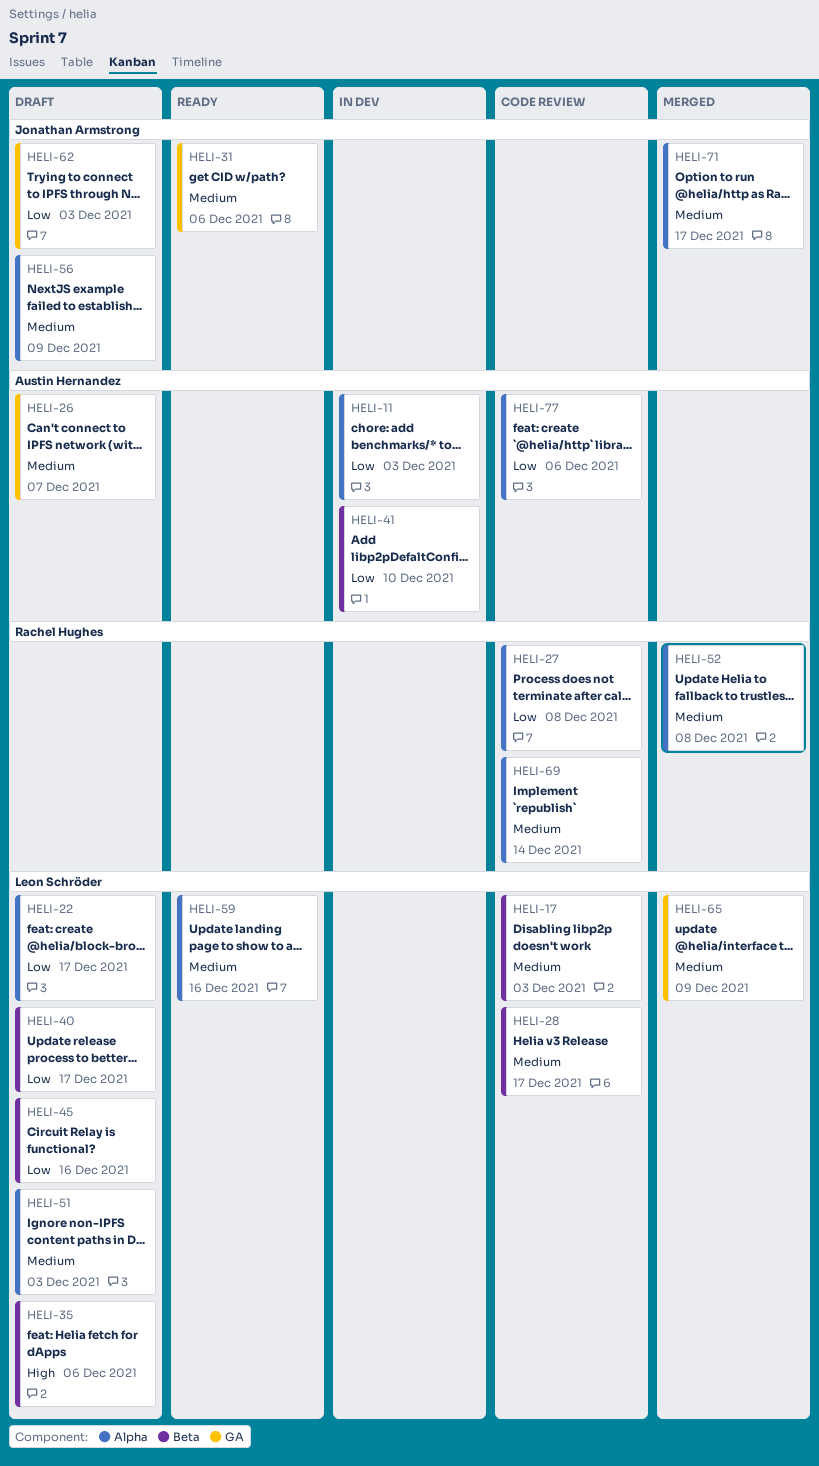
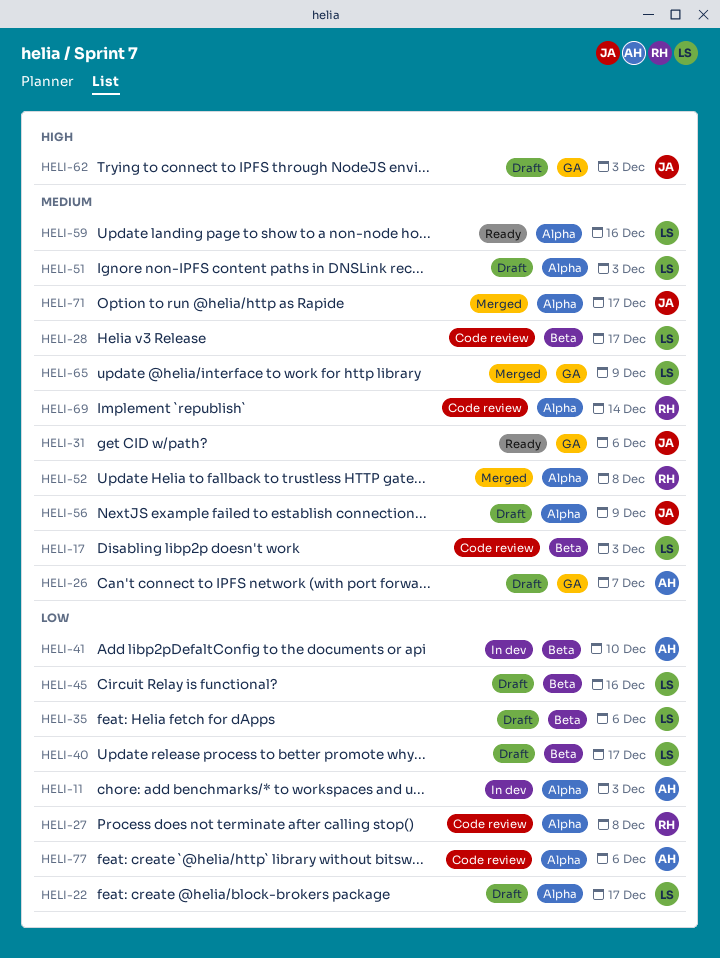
HELI-35, priority: High -> Low
HELI-62, priority: Low -> High

